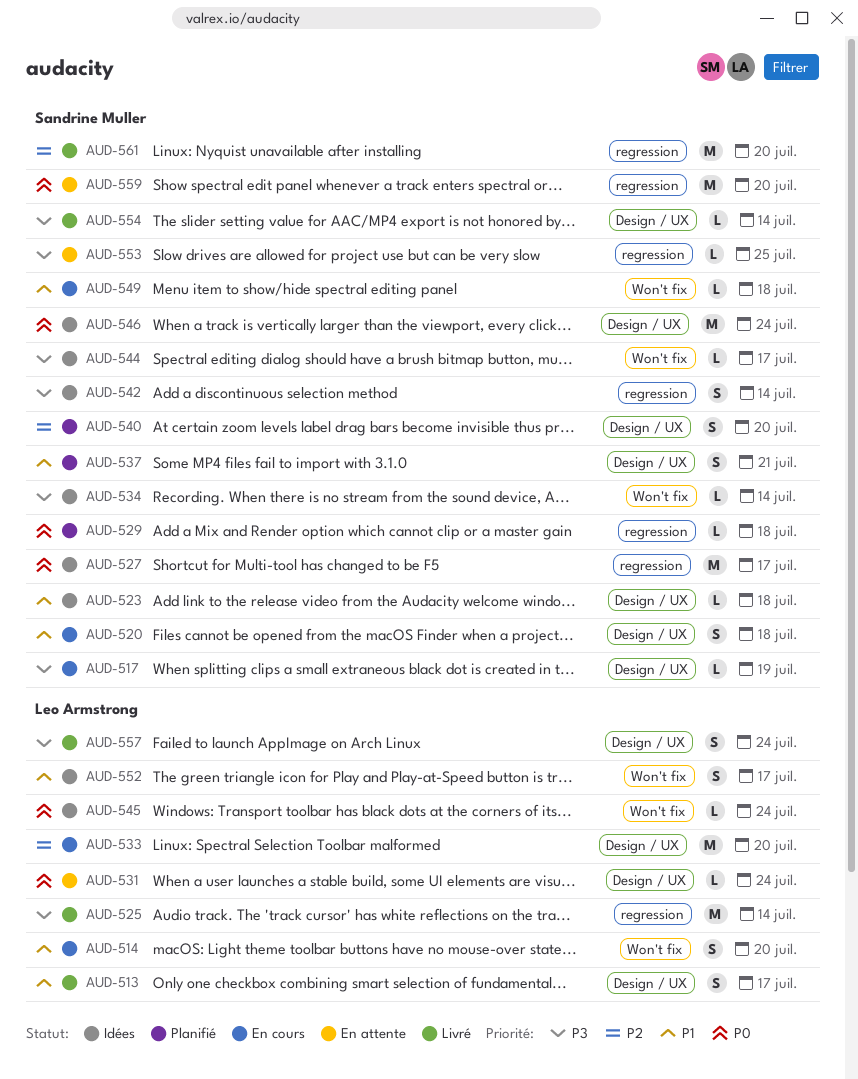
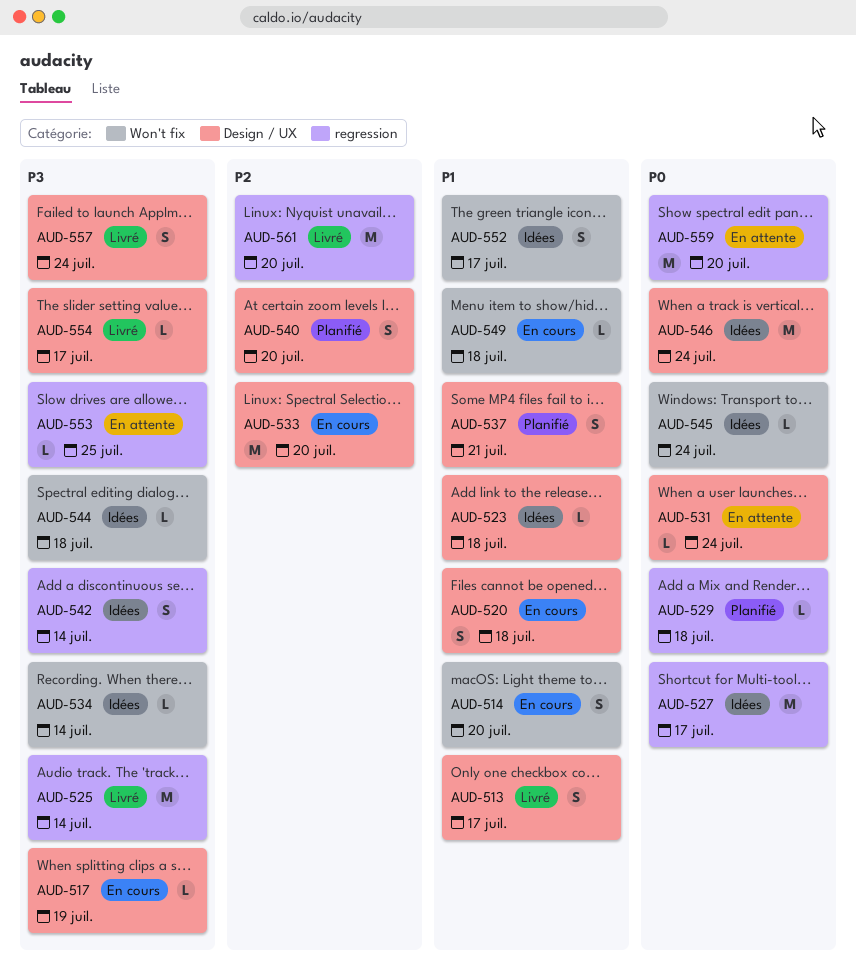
AUD-544, due: Jul 17 -> Jul 18
AUD-554, due: Jul 14 -> Jul 17

